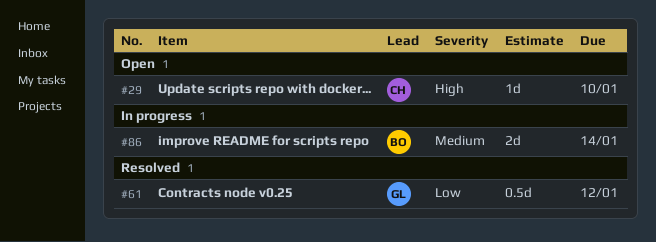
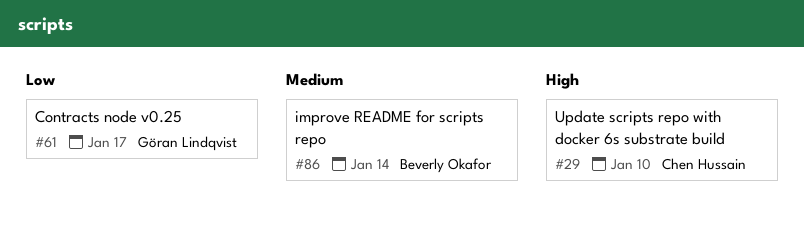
#61, due: Jan 12 -> Jan 17

